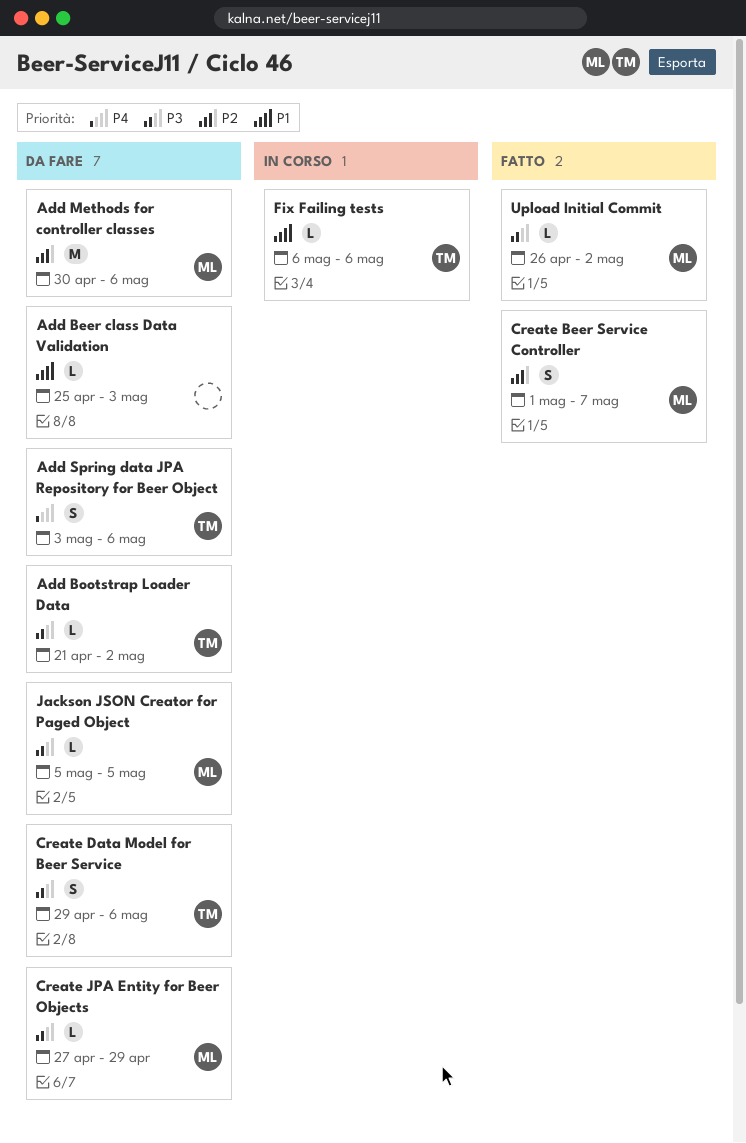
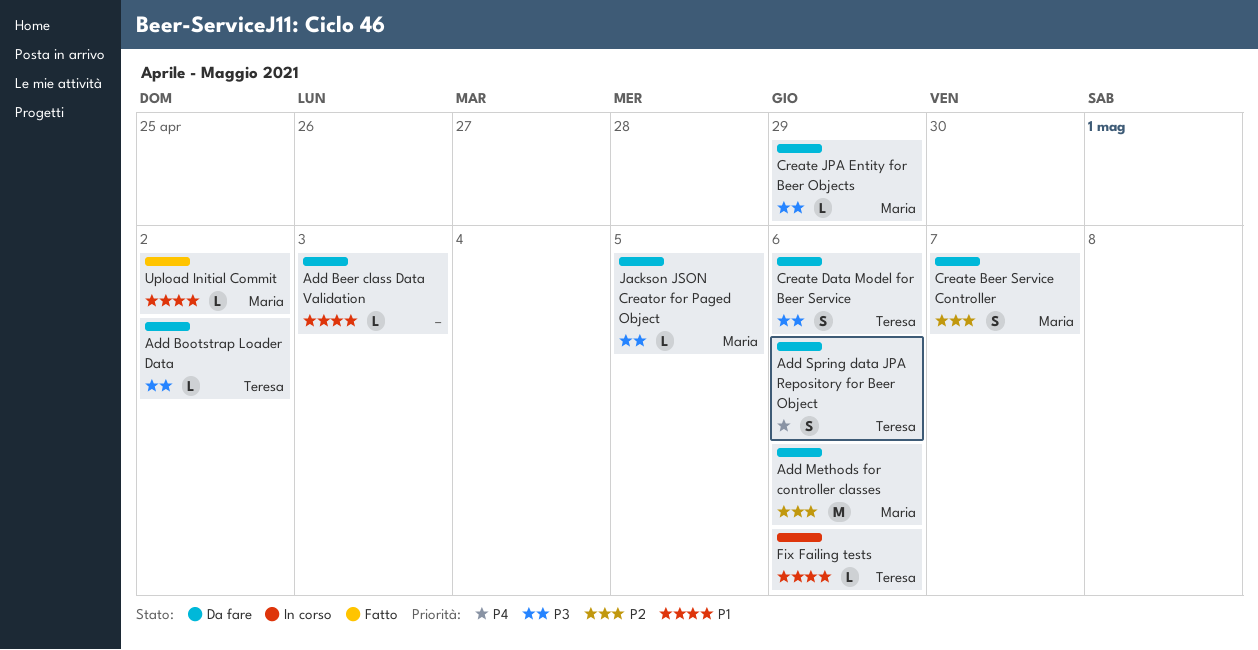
Create Beer Service Controller, status: Fatto -> Da fare
Upload Initial Commit, priority: P3 -> P1

